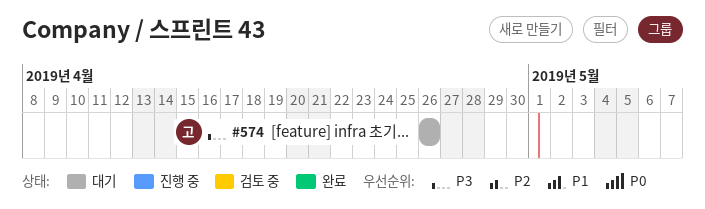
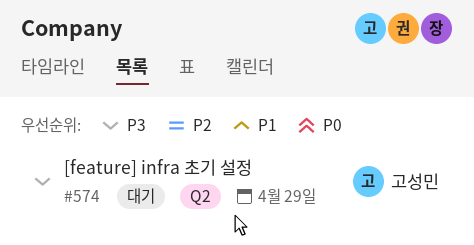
#574, due: Apr 26 -> Apr 29

